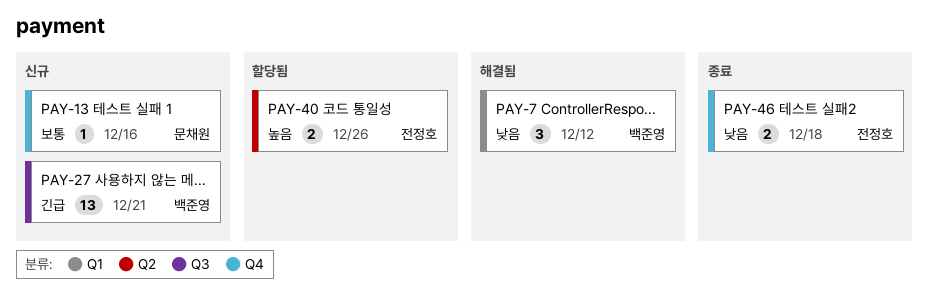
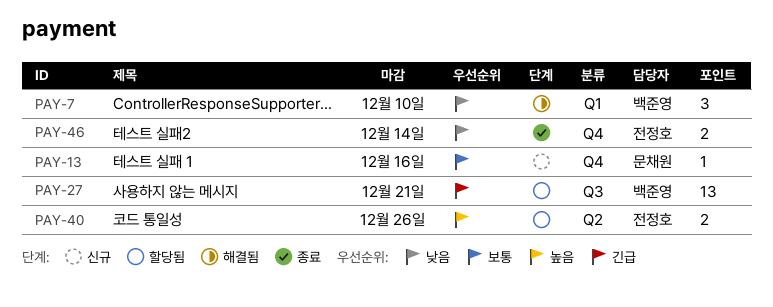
PAY-7, due: Dec 12 -> Dec 10
PAY-27, status: 신규 -> 할당됨
PAY-46, due: Dec 18 -> Dec 14

